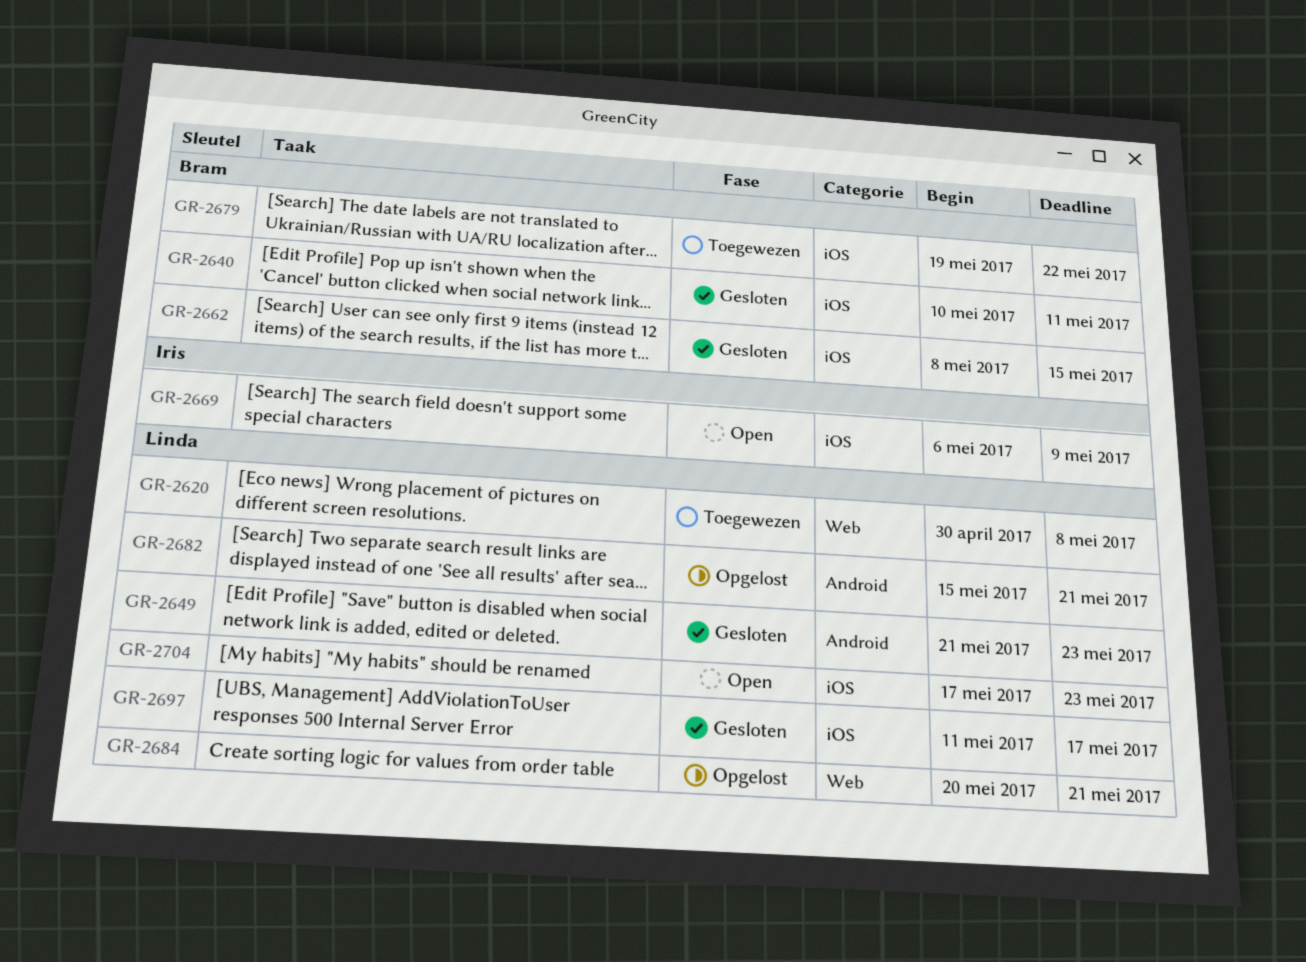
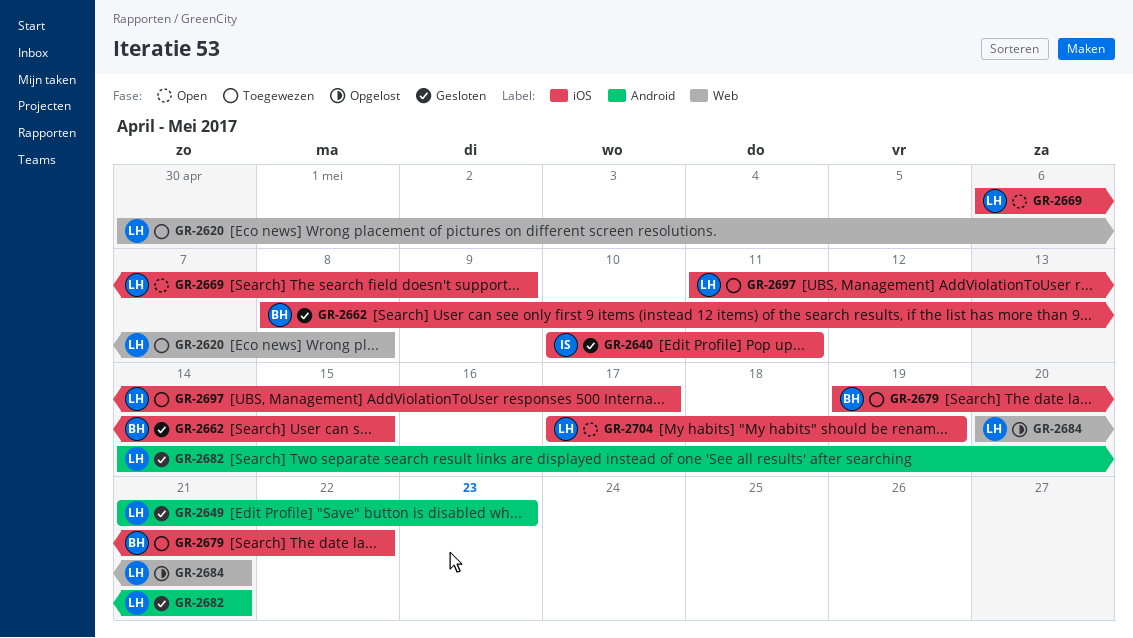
GR-2640, owner: Bram -> Iris
GR-2669, owner: Iris -> Linda
GR-2682, status: Opgelost -> Gesloten
GR-2682, start: May 15 -> May 14
GR-2697, status: Gesloten -> Toegewezen
GR-2704, due: May 23 -> May 19

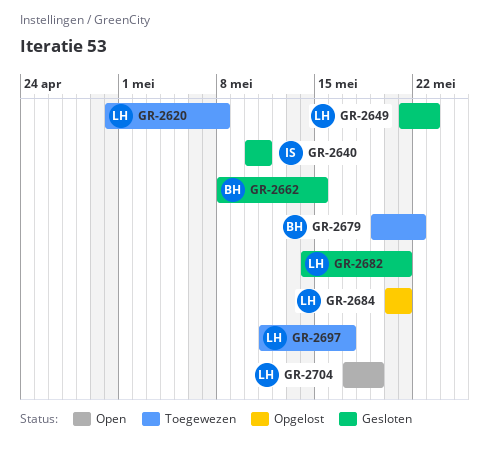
GR-2669: present -> none

